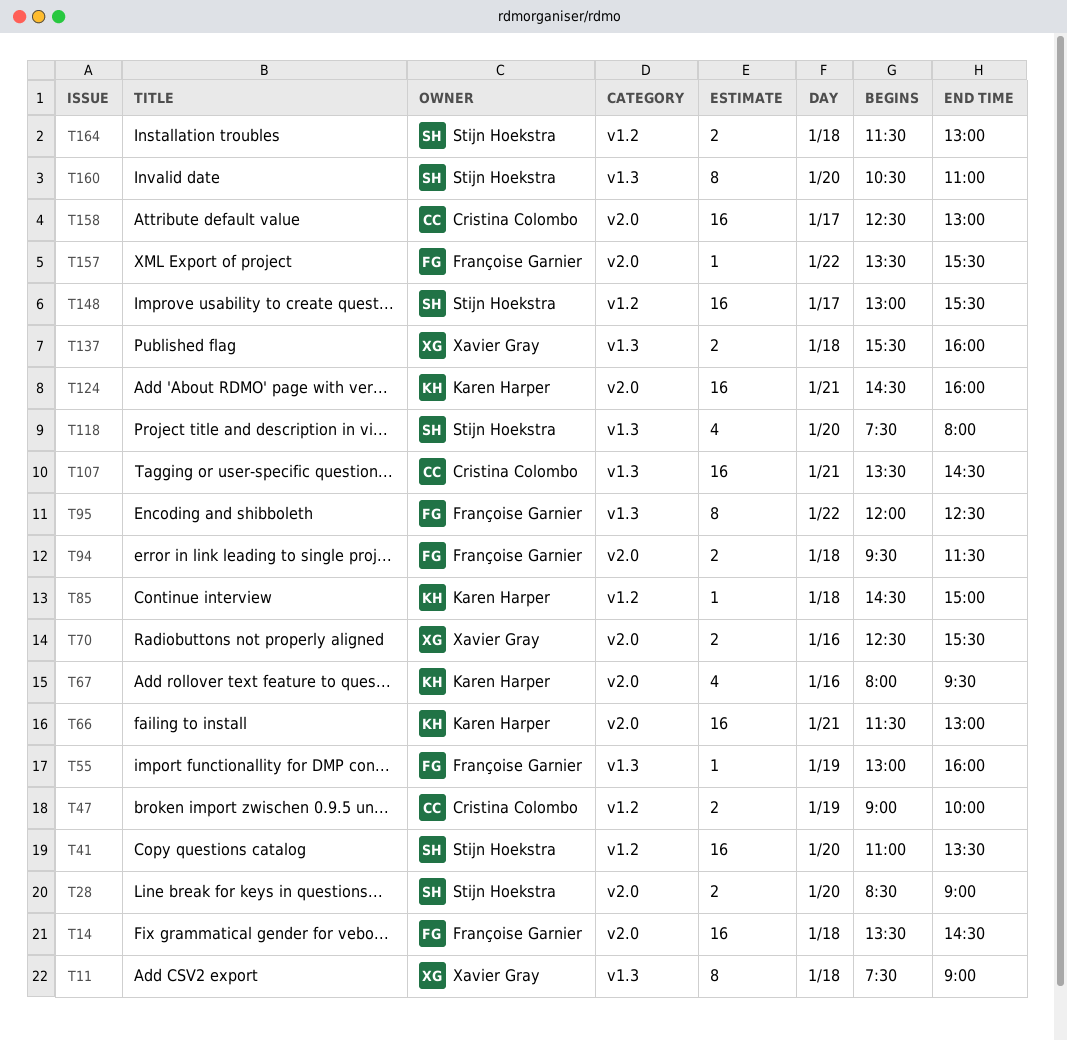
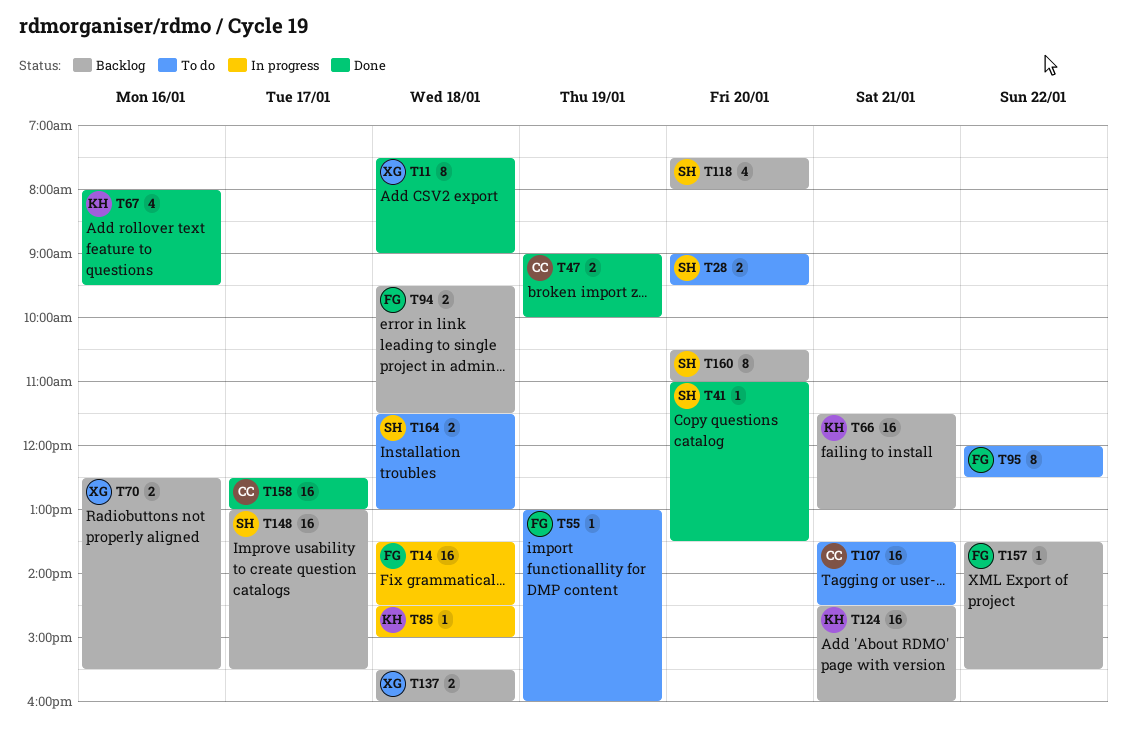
T28, begins: 08:30 -> 09:00
T28, ends: 09:00 -> 09:30
T41, estimate: 16 -> 1

